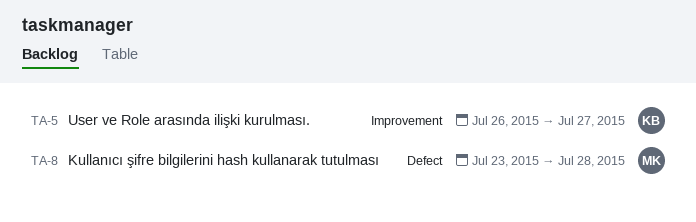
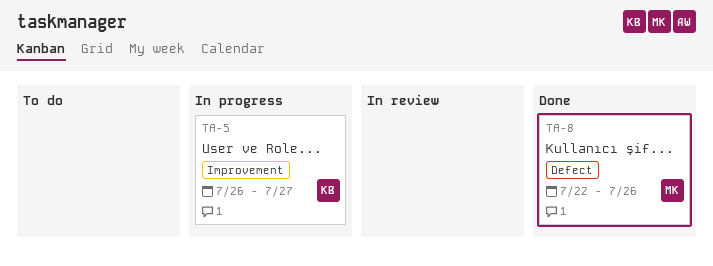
TA-8, start: Jul 23 -> Jul 22
TA-8, due: Jul 28 -> Jul 26

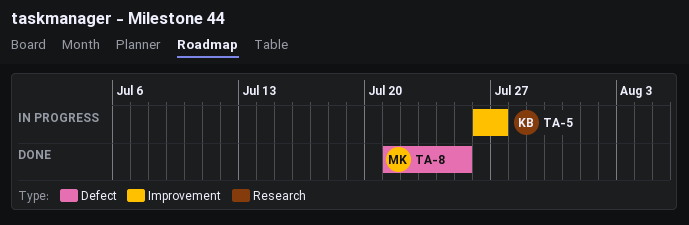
TA-8, start: Jul 22 -> Jul 21
TA-8, due: Jul 26 -> Jul 25

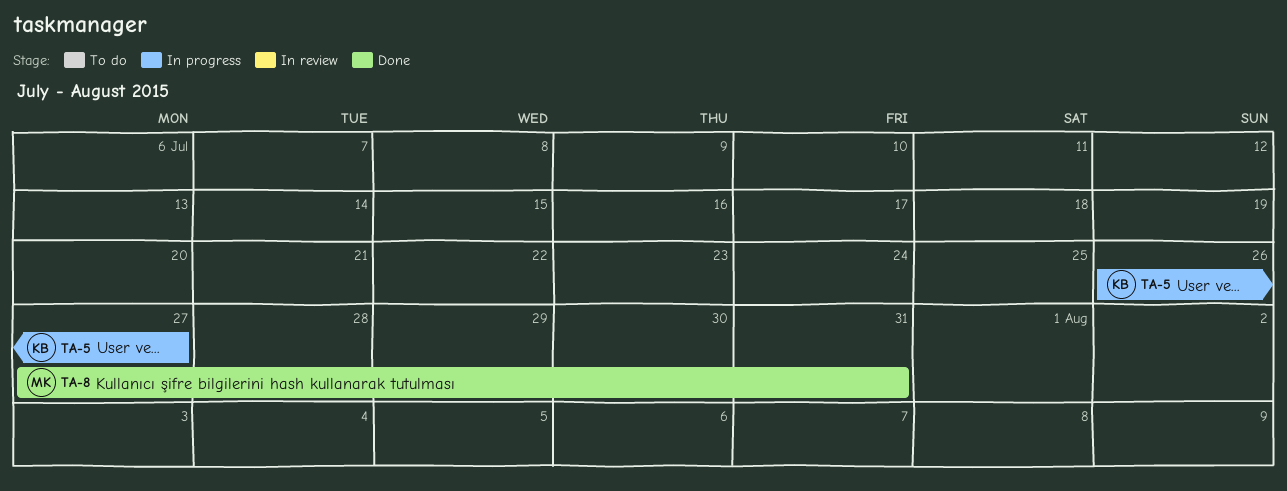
TA-8, start: Jul 21 -> Jul 27
TA-8, due: Jul 25 -> Jul 31

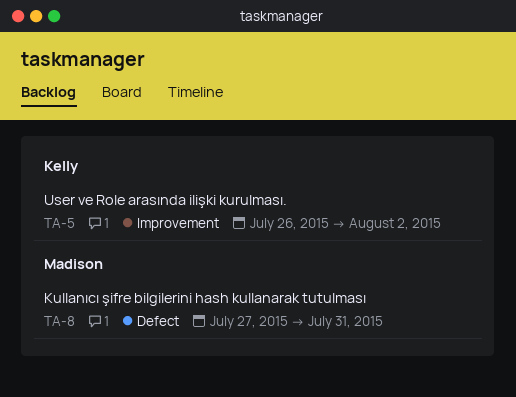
TA-5, due: Jul 27 -> Aug 2

